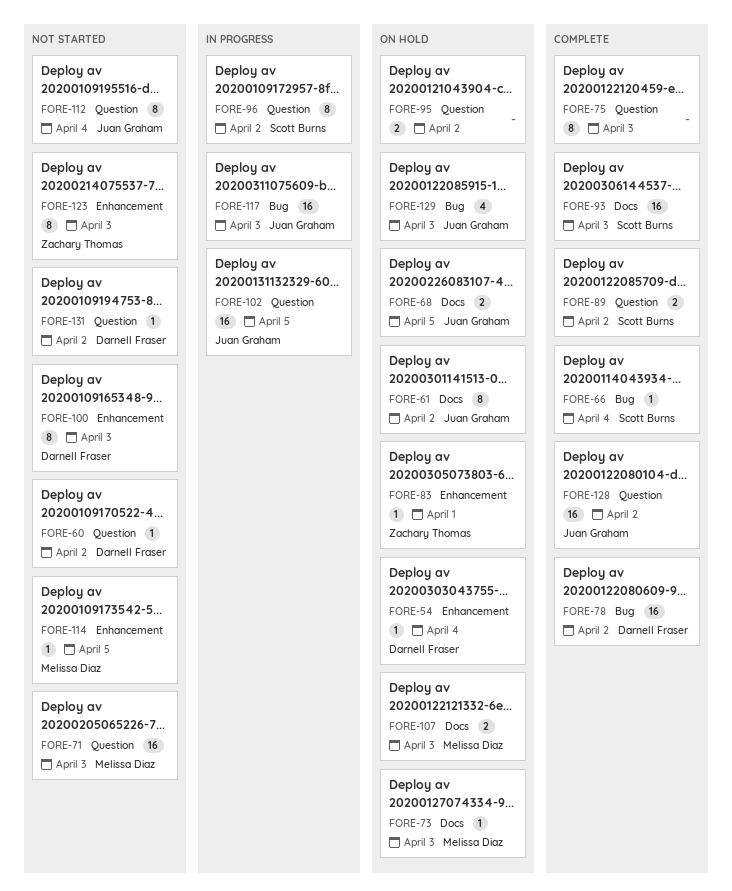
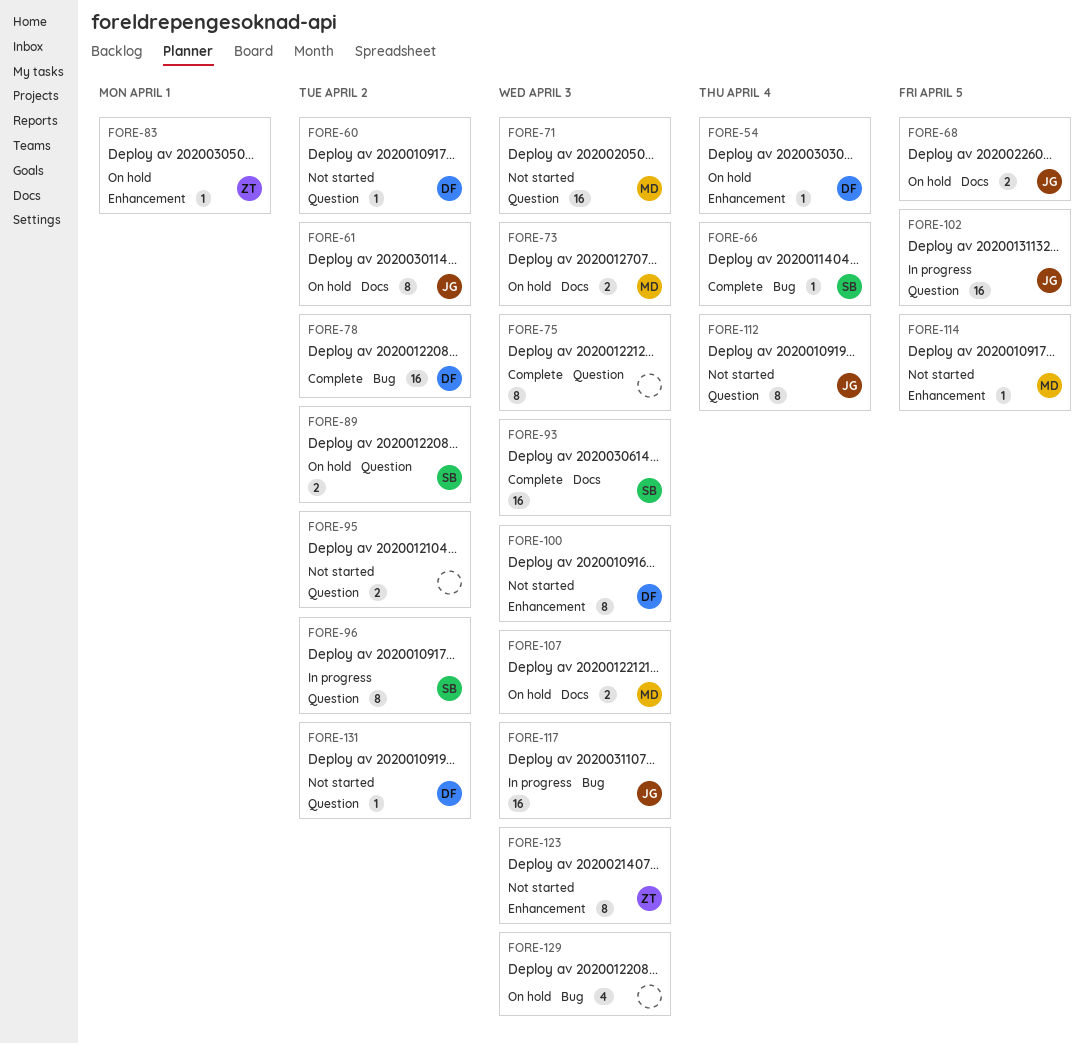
FORE-73, estimate: 1 -> 2
FORE-89, status: Complete -> On hold
FORE-95, status: On hold -> Not started
FORE-128: present -> none
FORE-129, owner: Juan Graham -> none

